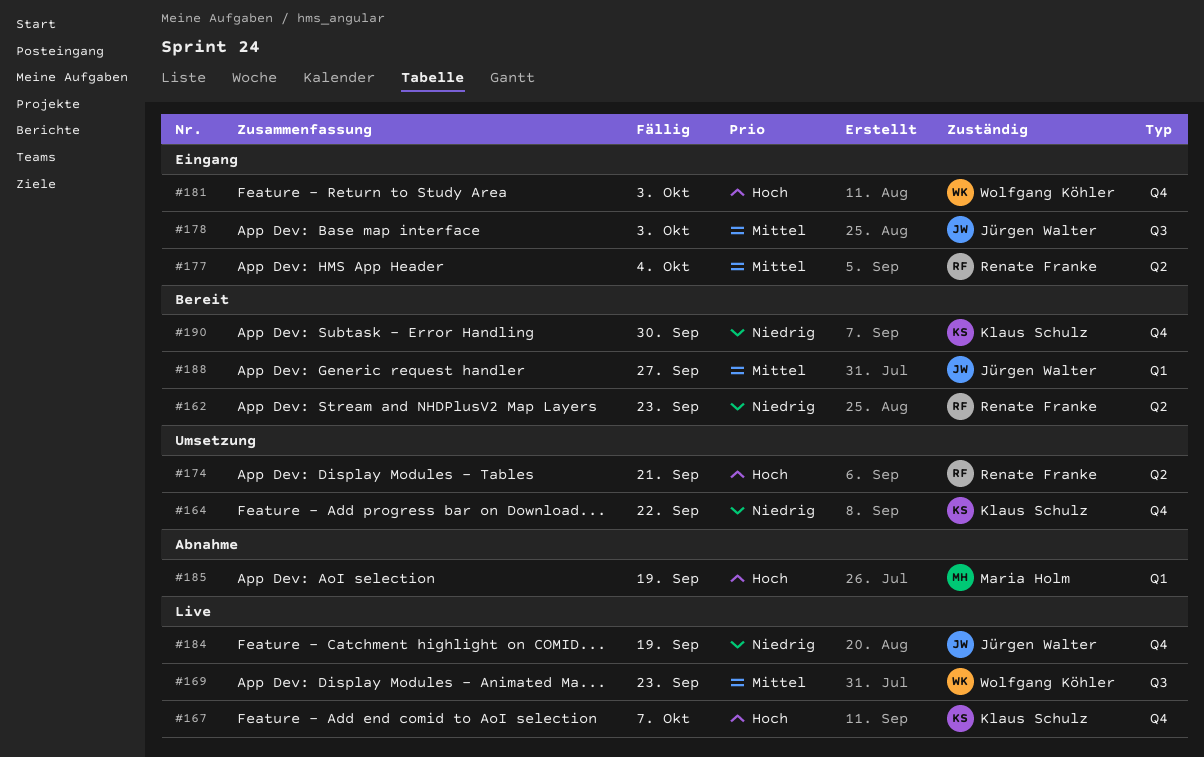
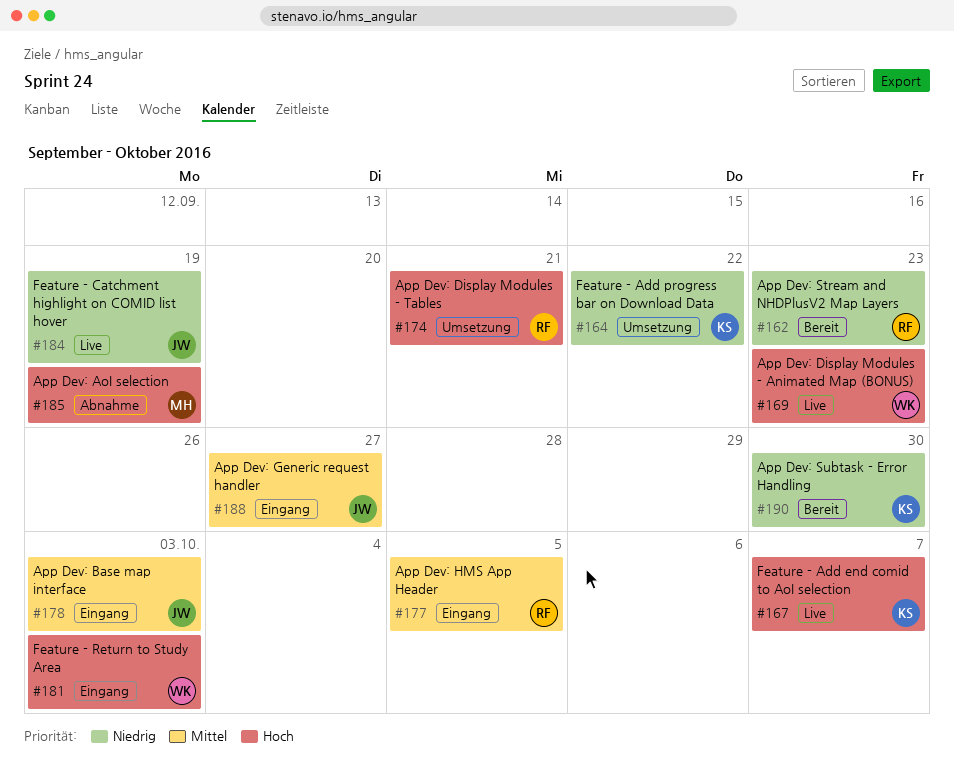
#169, priority: Mittel -> Hoch
#177, due: Oct 4 -> Oct 5
#188, status: Bereit -> Eingang

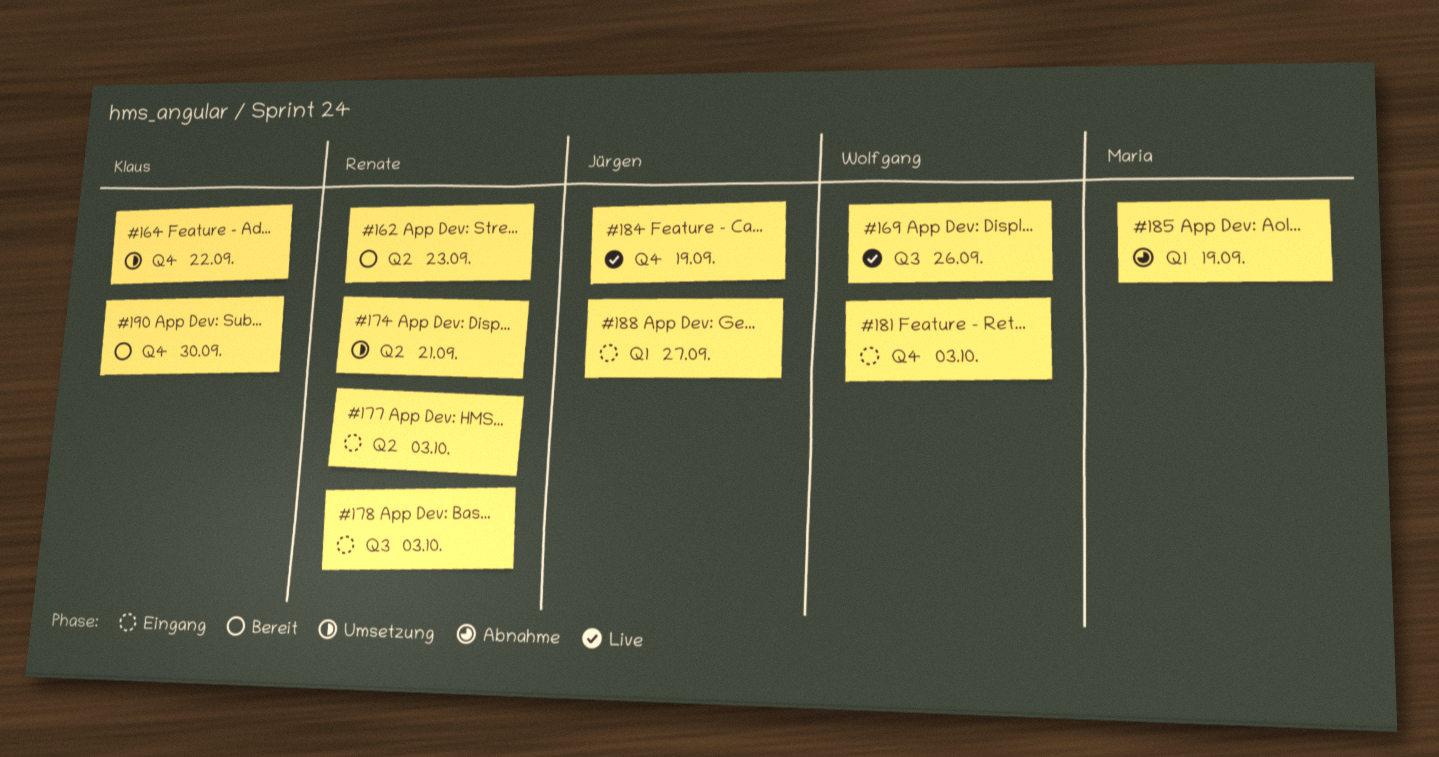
#167: present -> none
#169, due: Sep 23 -> Sep 26
#177, due: Oct 5 -> Oct 3
#178, owner: Jürgen -> Renate

